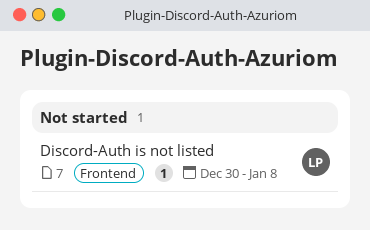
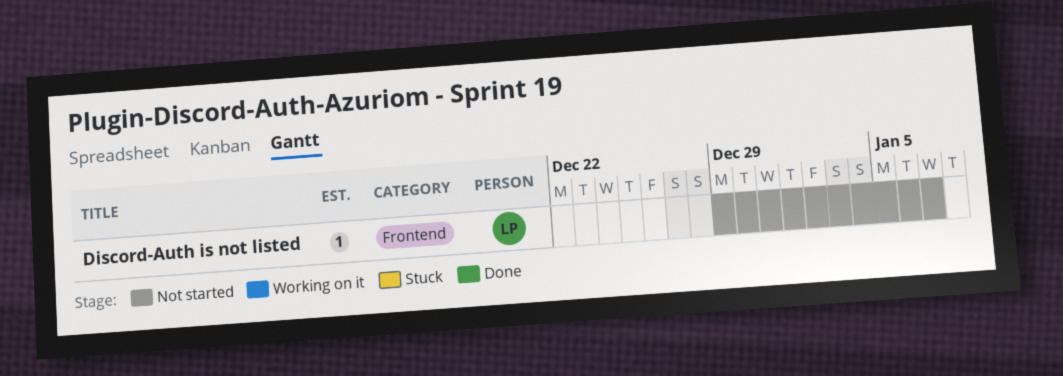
Discord-Auth is not listed, start: Dec 30 -> Dec 29
Discord-Auth is not listed, due: Jan 8 -> Jan 7

